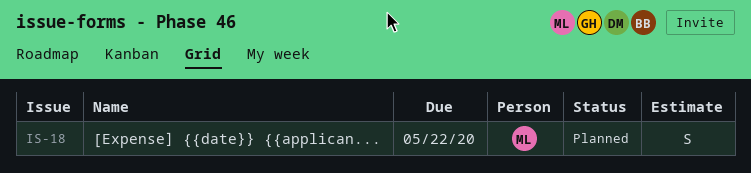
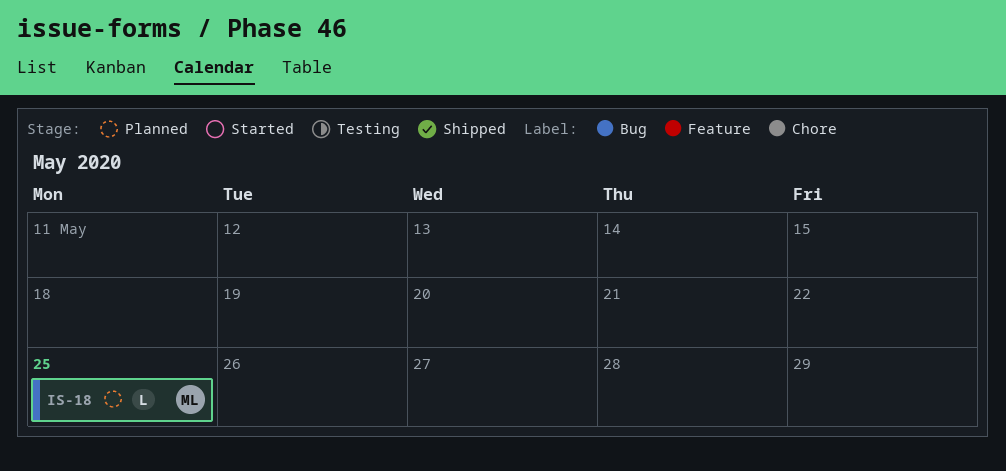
IS-18, estimate: S -> L
IS-18, due: May 22 -> May 25

